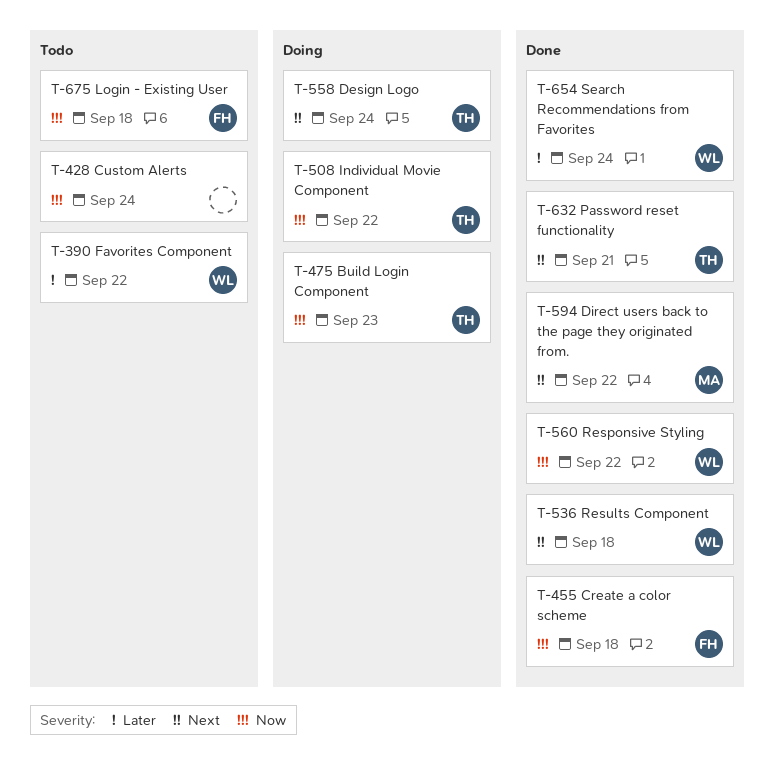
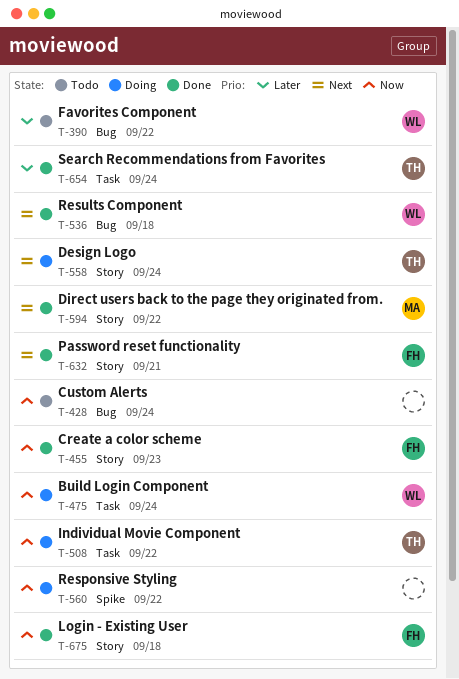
T-455, due: Sep 18 -> Sep 23
T-475, owner: TH -> WL
T-475, due: Sep 23 -> Sep 24
T-560, status: Done -> Doing
T-560, owner: WL -> none
T-632, owner: TH -> FH
T-654, owner: WL -> TH
T-675, status: Todo -> Done

